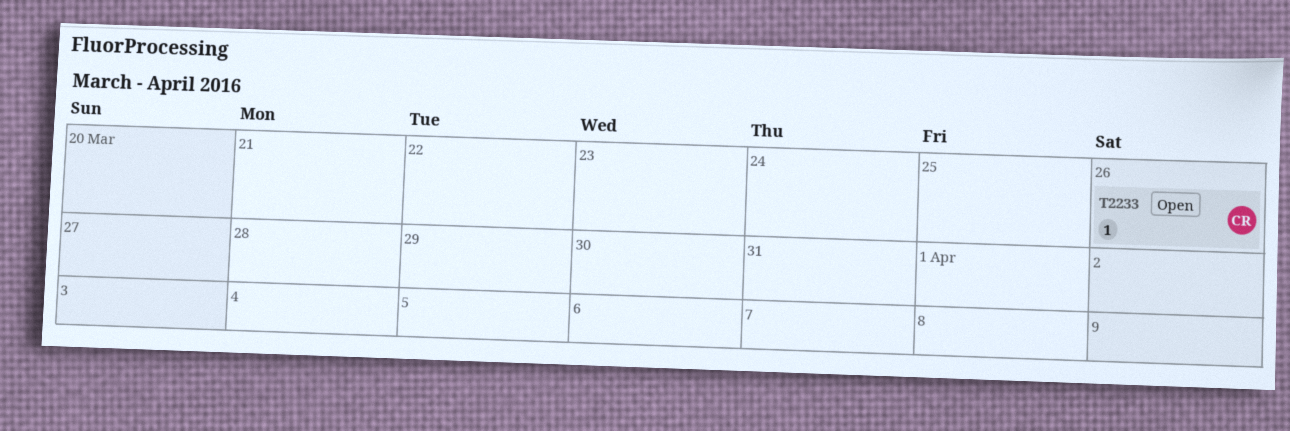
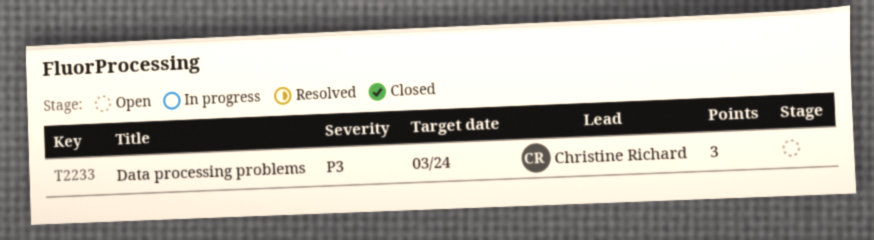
T2233, estimate: 1 -> 3
T2233, due: Mar 26 -> Mar 24

